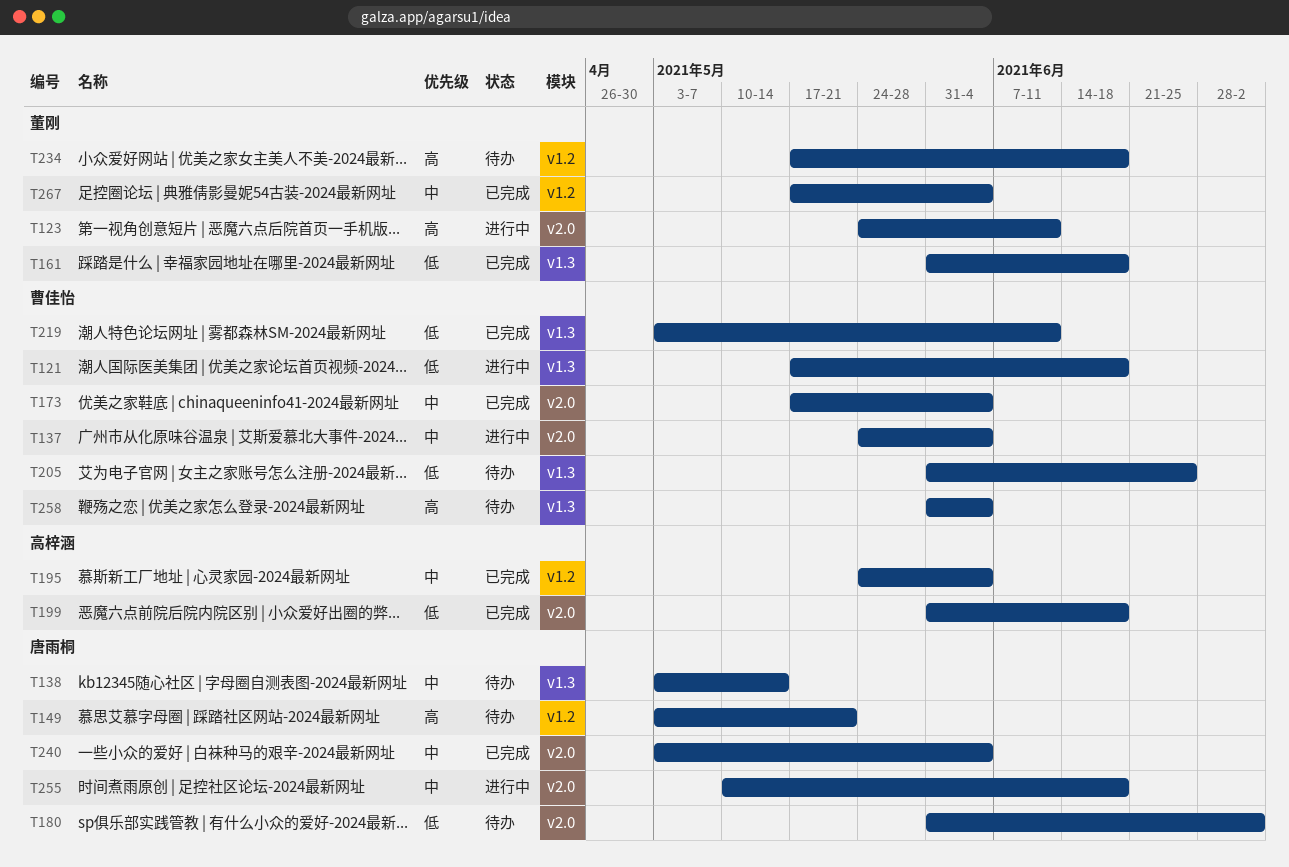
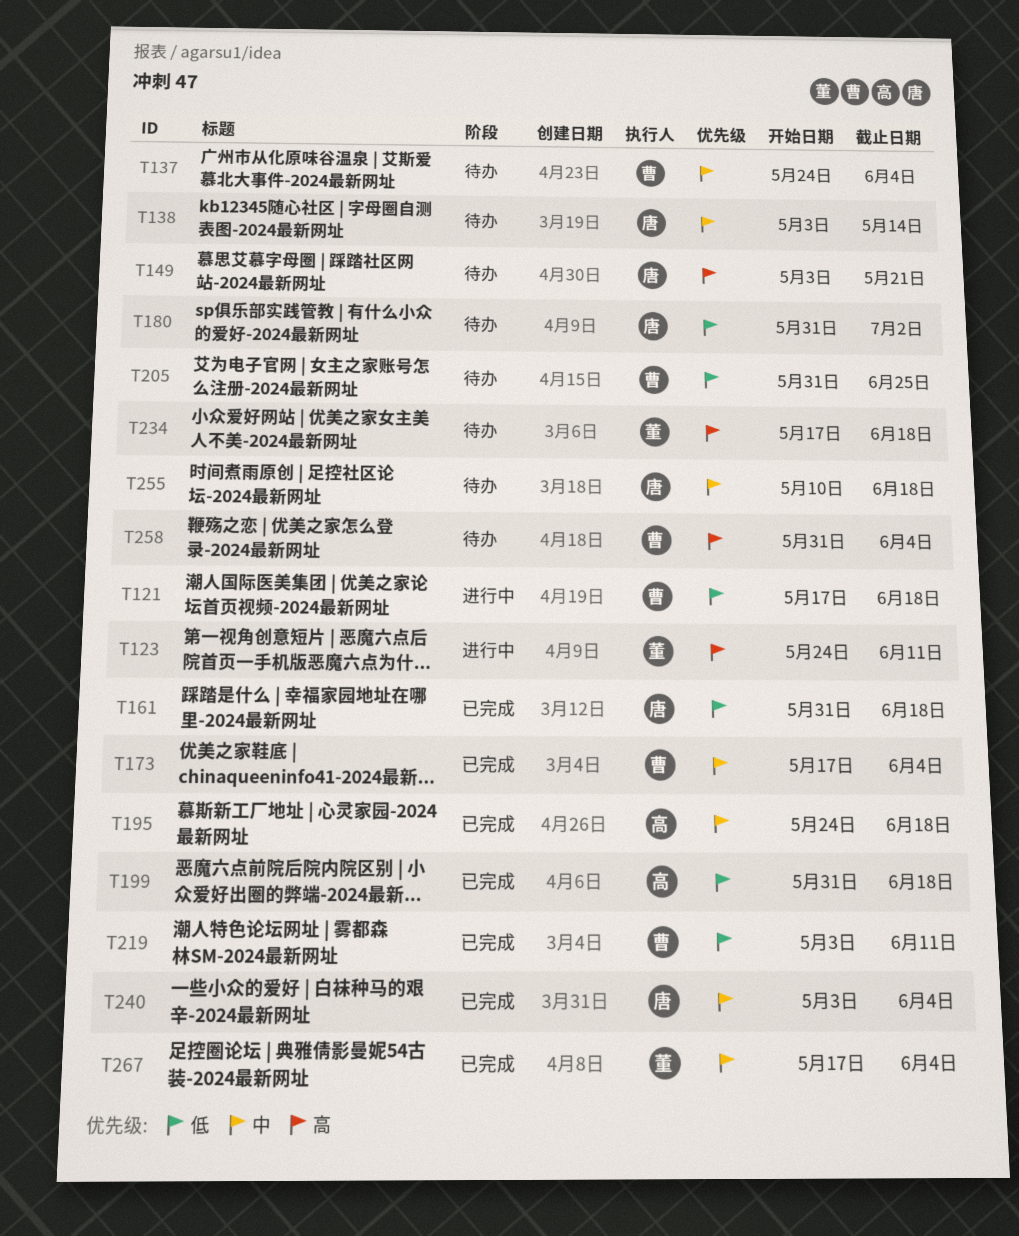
T137, status: 进行中 -> 待办
T161, owner: 董刚 -> 唐雨桐
T195, due: Jun 4 -> Jun 18
T255, status: 进行中 -> 待办

